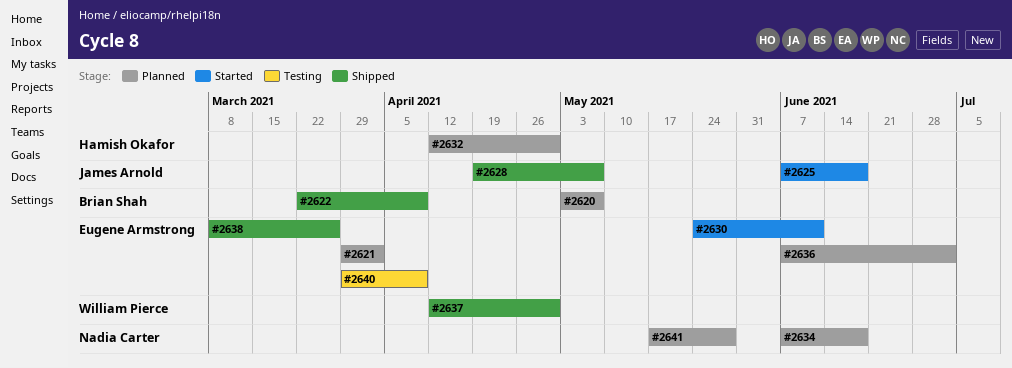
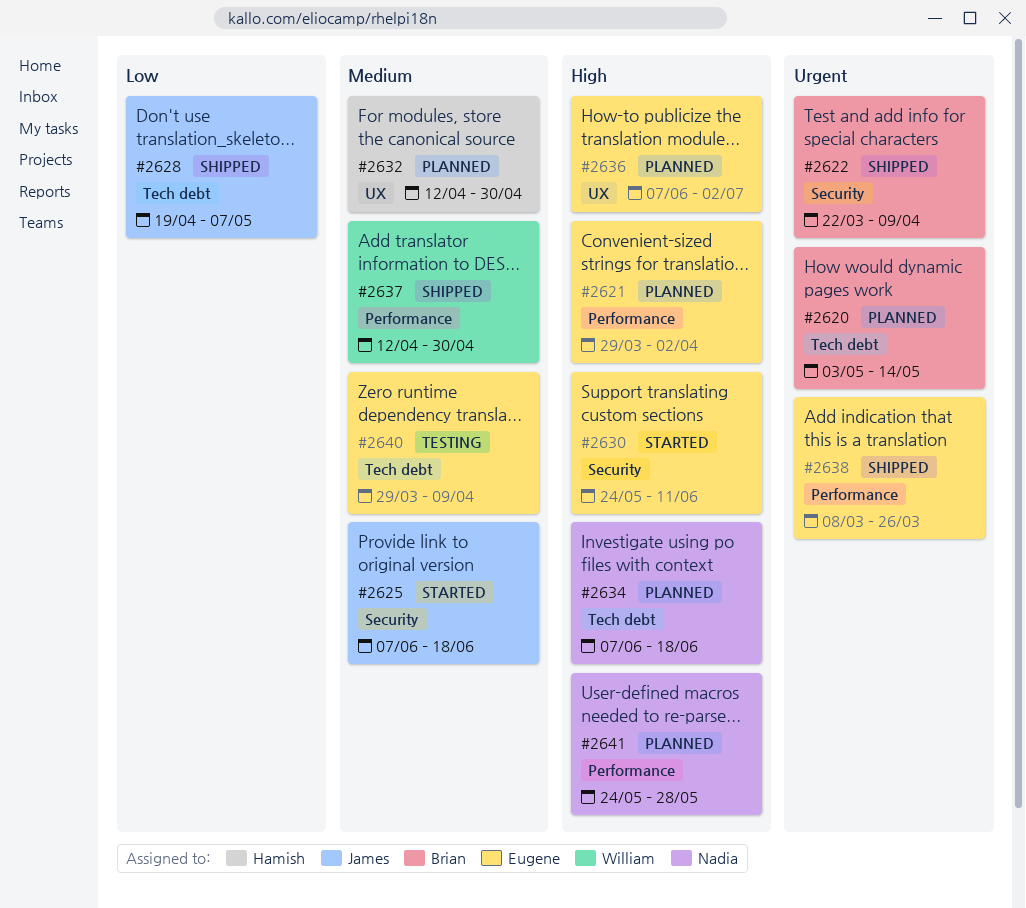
#2620, due: May 7 -> May 14
#2641, start: May 17 -> May 24

